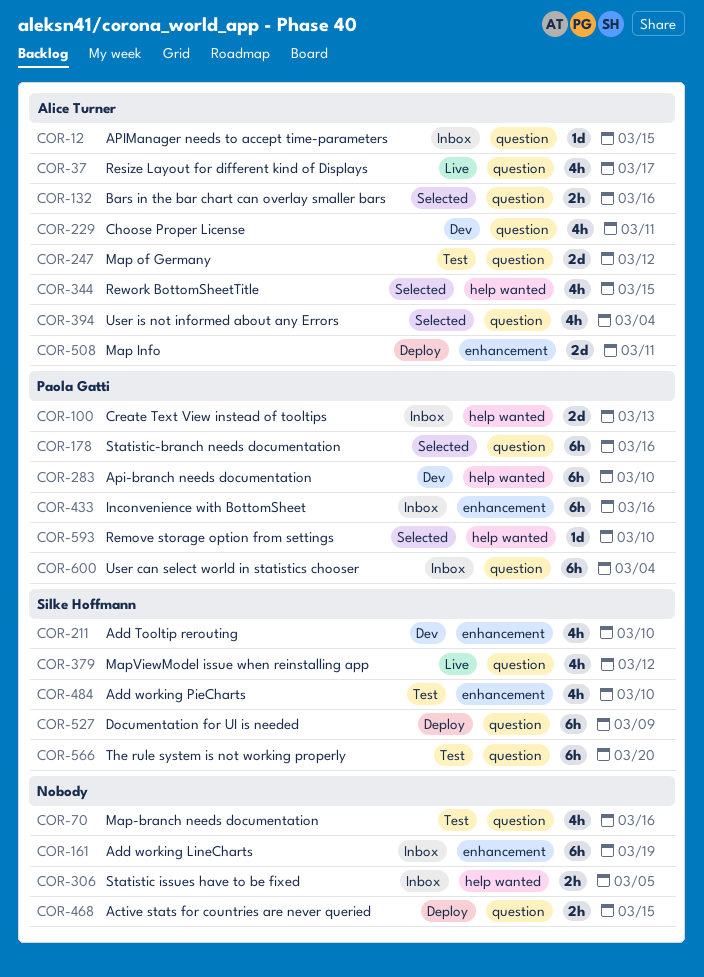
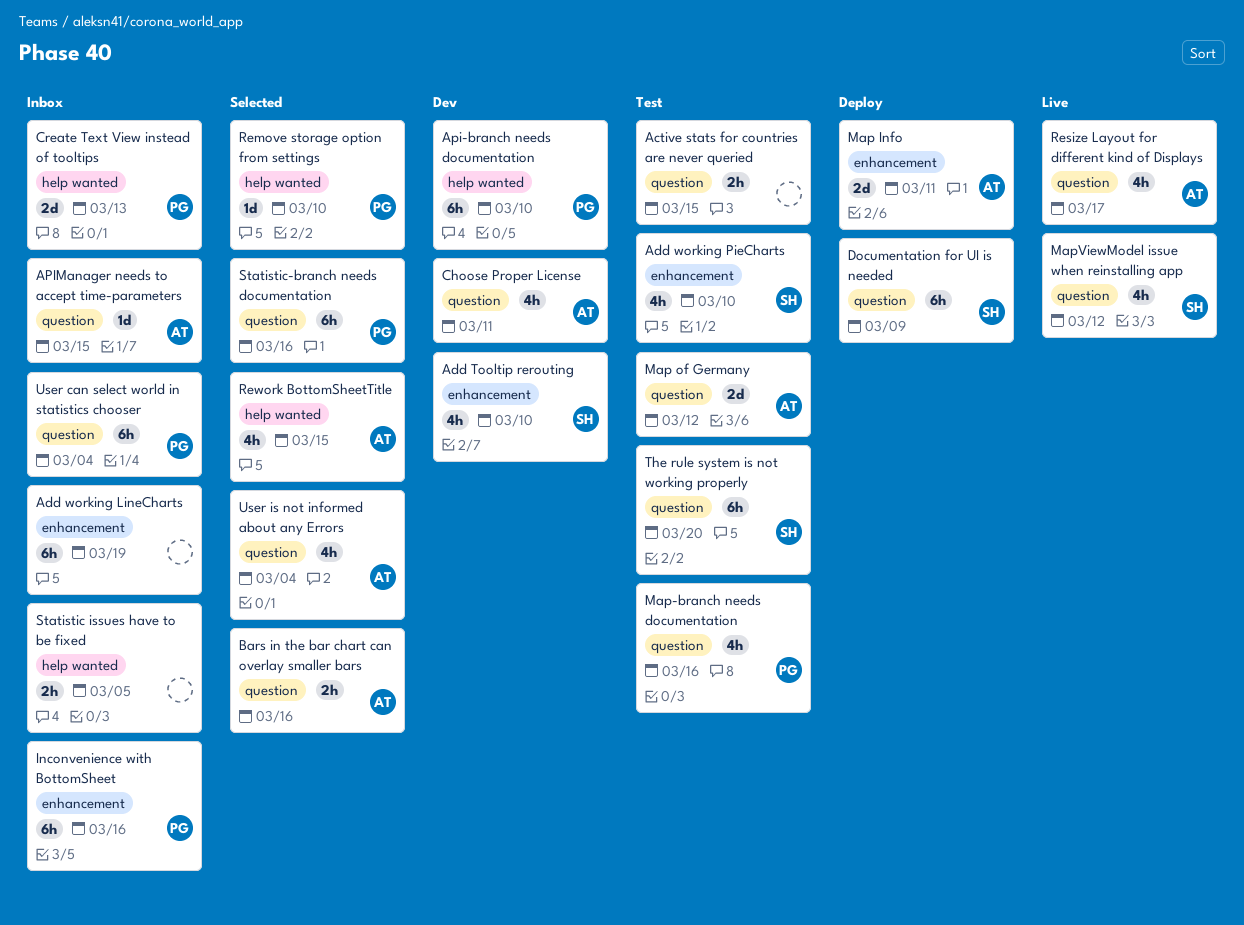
Active stats for countries are never queried, status: Deploy -> Test
Map-branch needs documentation, owner: none -> Paola Gatti

